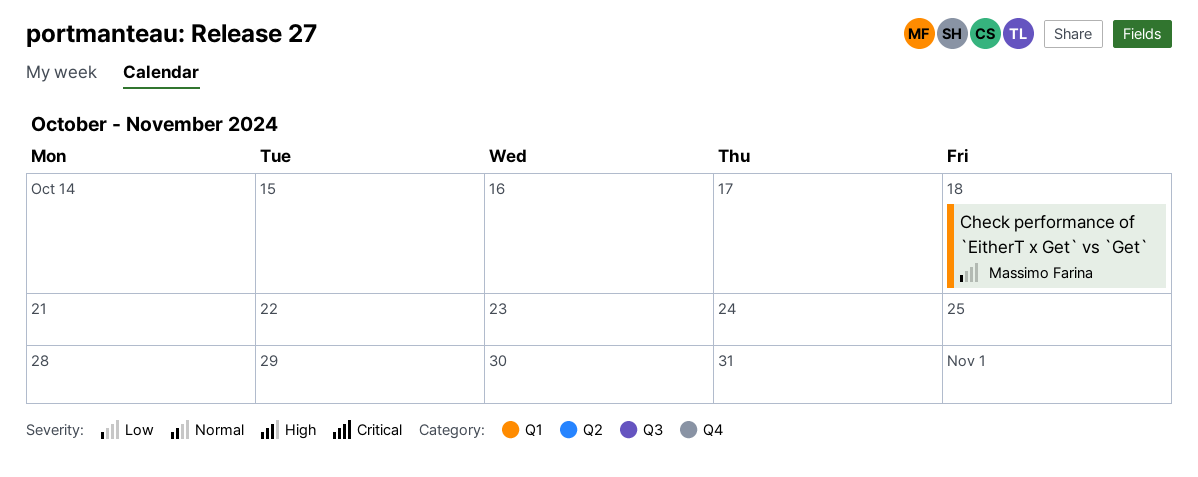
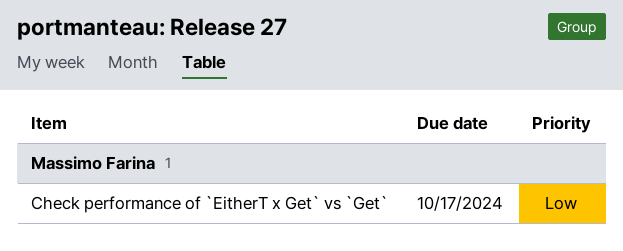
Check performance of `EitherT x Get` vs `Get`, due: Oct 18 -> Oct 17

